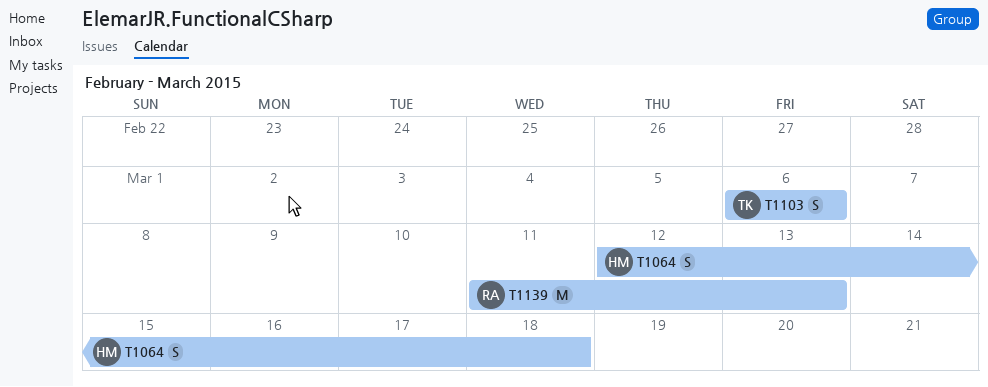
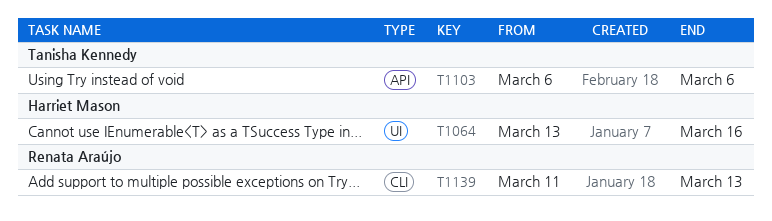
T1064, start: Mar 12 -> Mar 13
T1064, due: Mar 18 -> Mar 16

